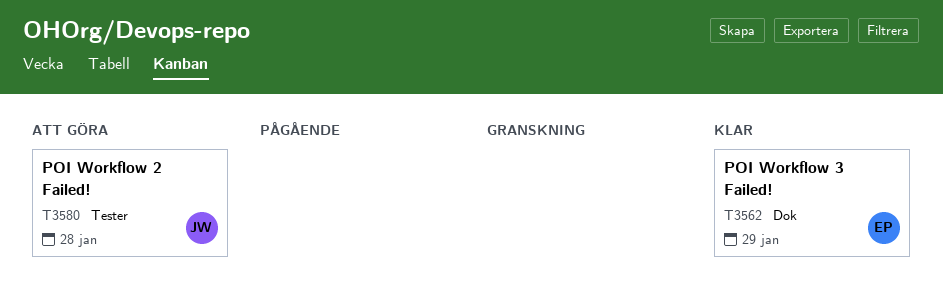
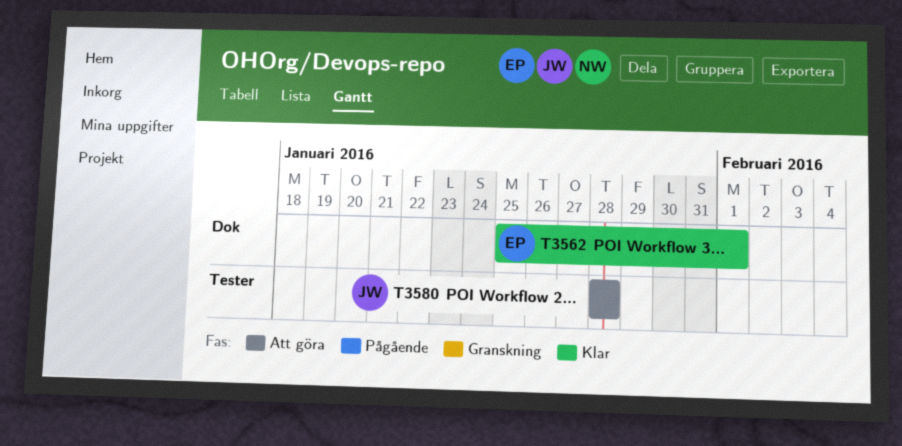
T3562, due: Jan 29 -> Feb 1

